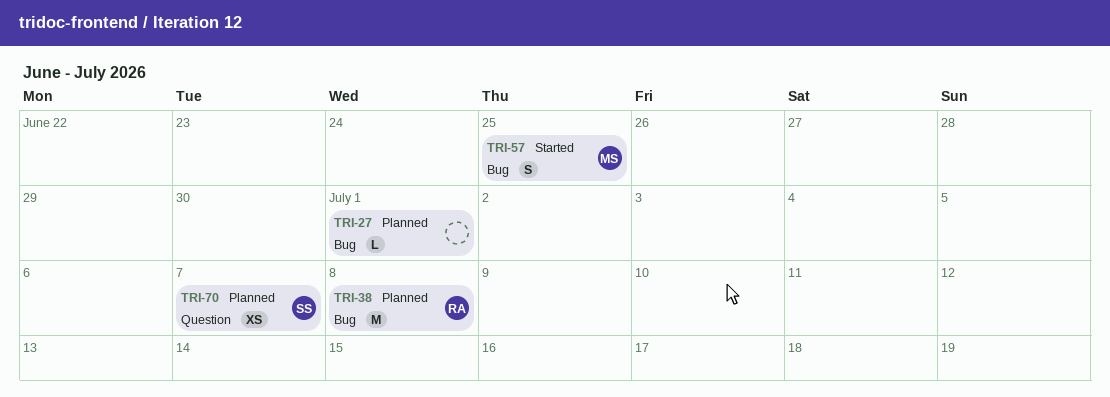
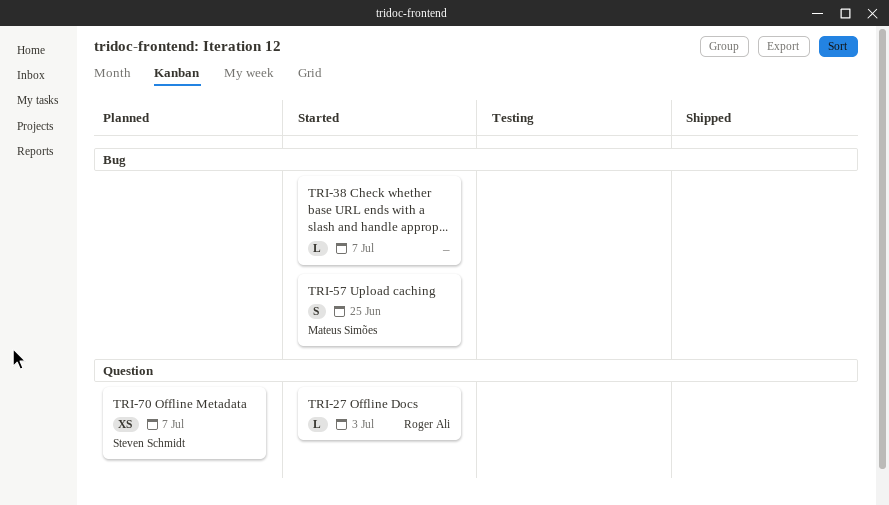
TRI-27, status: Planned -> Started
TRI-27, owner: none -> Roger Ali
TRI-27, label: Bug -> Question
TRI-27, due: Jul 1 -> Jul 3
TRI-38, status: Planned -> Started
TRI-38, owner: Roger Ali -> none
TRI-38, estimate: M -> L
TRI-38, due: Jul 8 -> Jul 7

